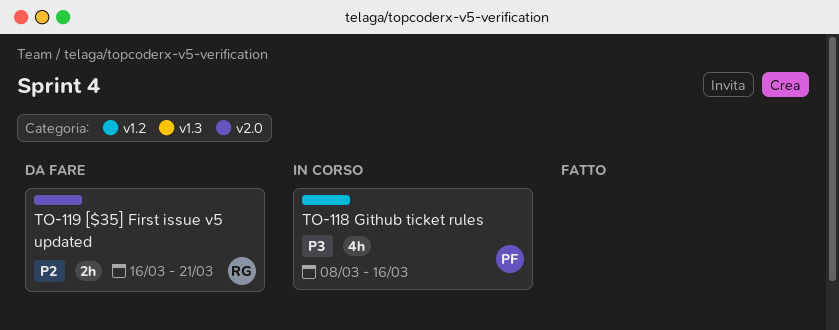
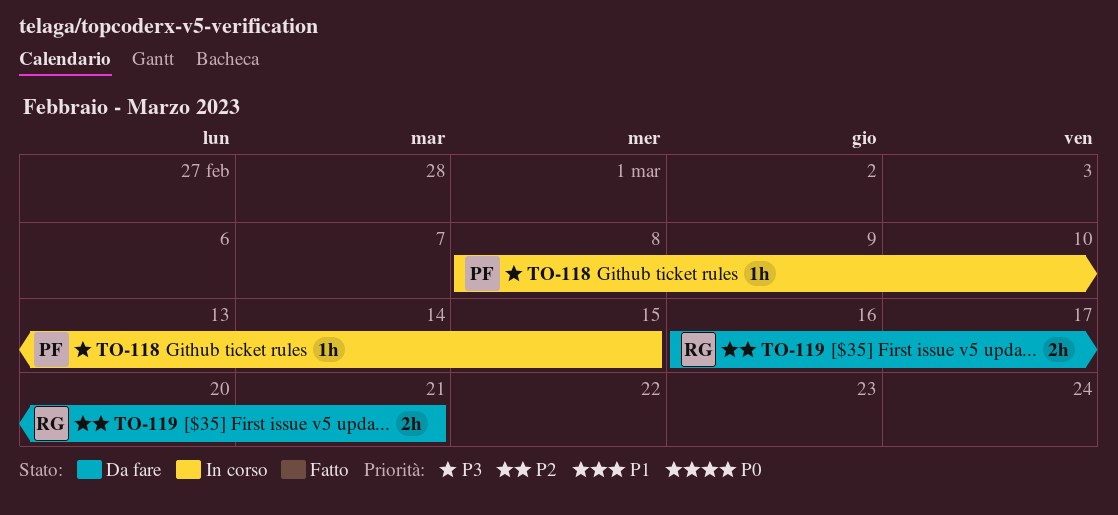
TO-118, estimate: 4h -> 1h
TO-118, due: Mar 16 -> Mar 15

